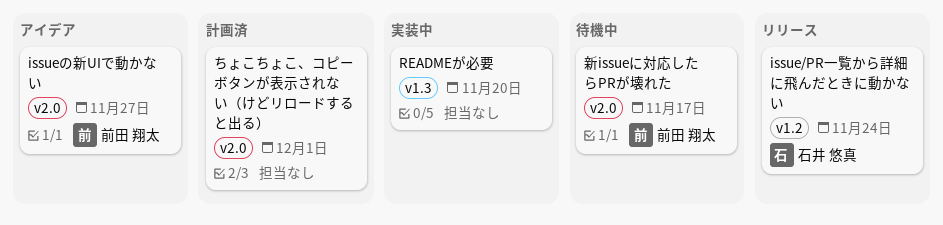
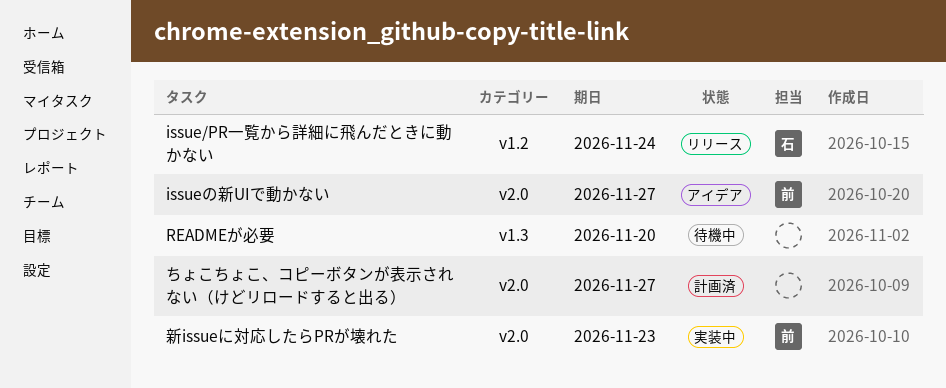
READMEが必要, status: 実装中 -> 待機中
ちょこちょこ、コピーボタンが表示されない（けどリロードすると出る）, due: Dec 1 -> Nov 27
新issueに対応したらPRが壊れた, status: 待機中 -> 実装中
新issueに対応したらPRが壊れた, due: Nov 17 -> Nov 23

